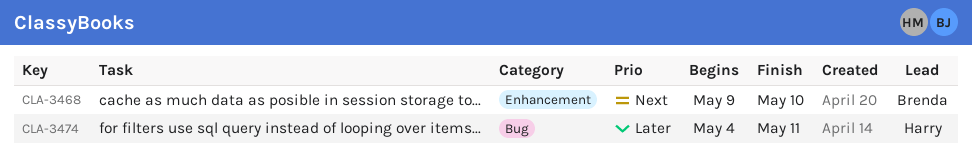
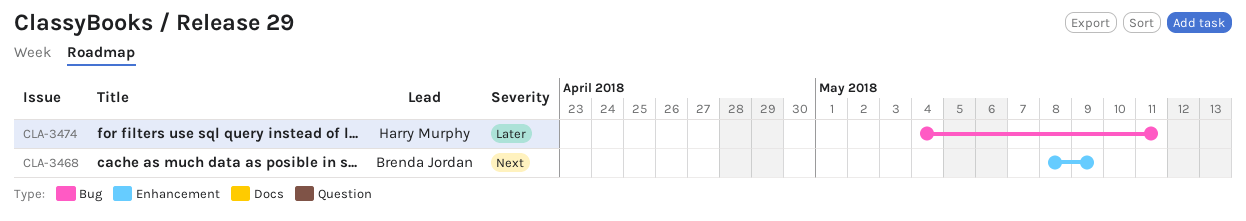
CLA-3468, start: May 9 -> May 8
CLA-3468, due: May 10 -> May 9

